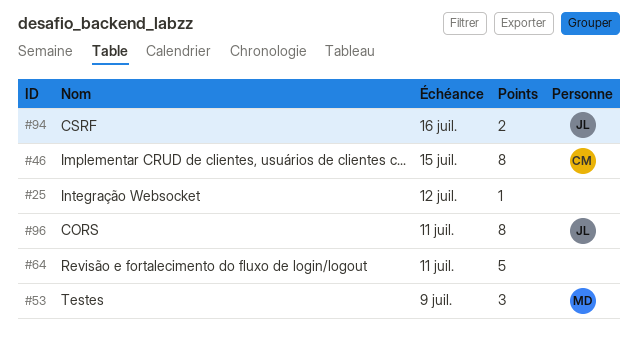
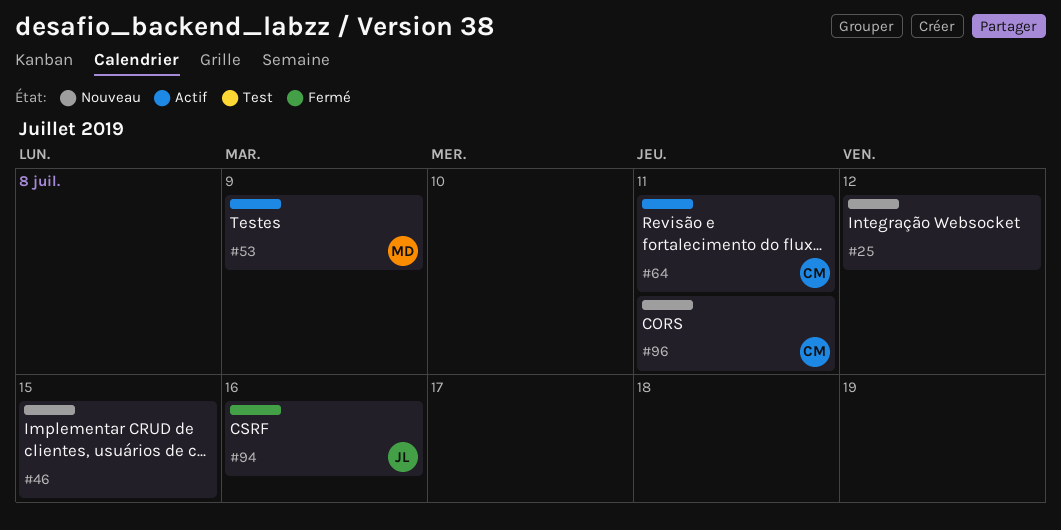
#46, owner: CM -> none
#64, owner: none -> CM
#96, owner: JL -> CM

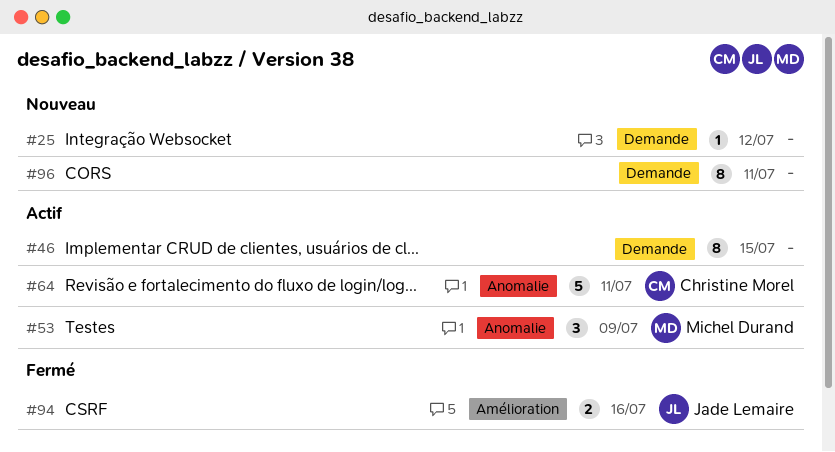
#46, status: Nouveau -> Actif
#96, owner: Christine Morel -> none

